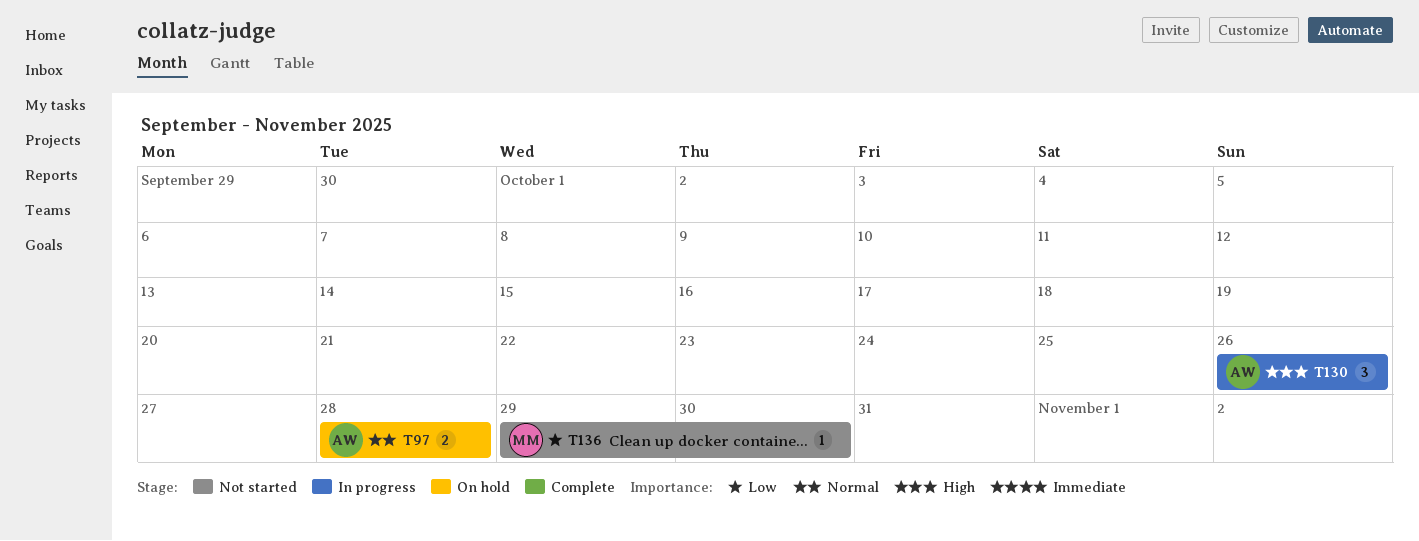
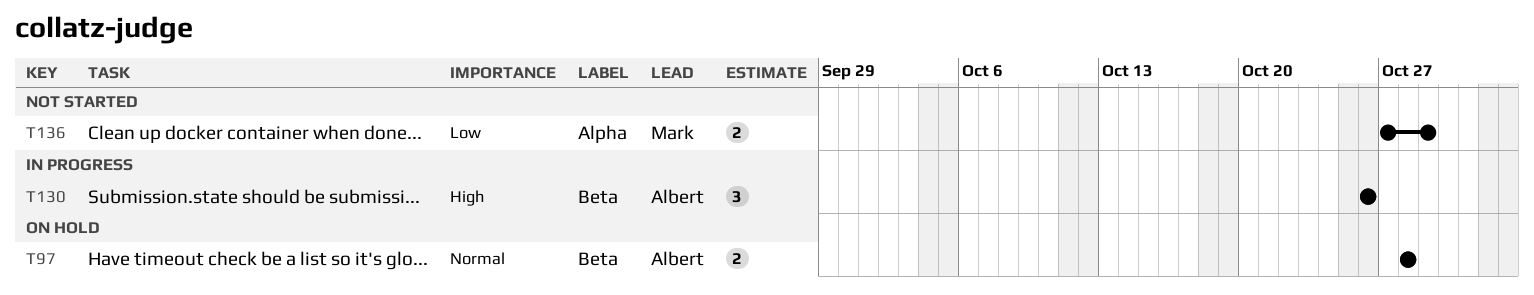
T136, estimate: 1 -> 2
T136, start: Oct 29 -> Oct 27
T136, due: Oct 30 -> Oct 29

